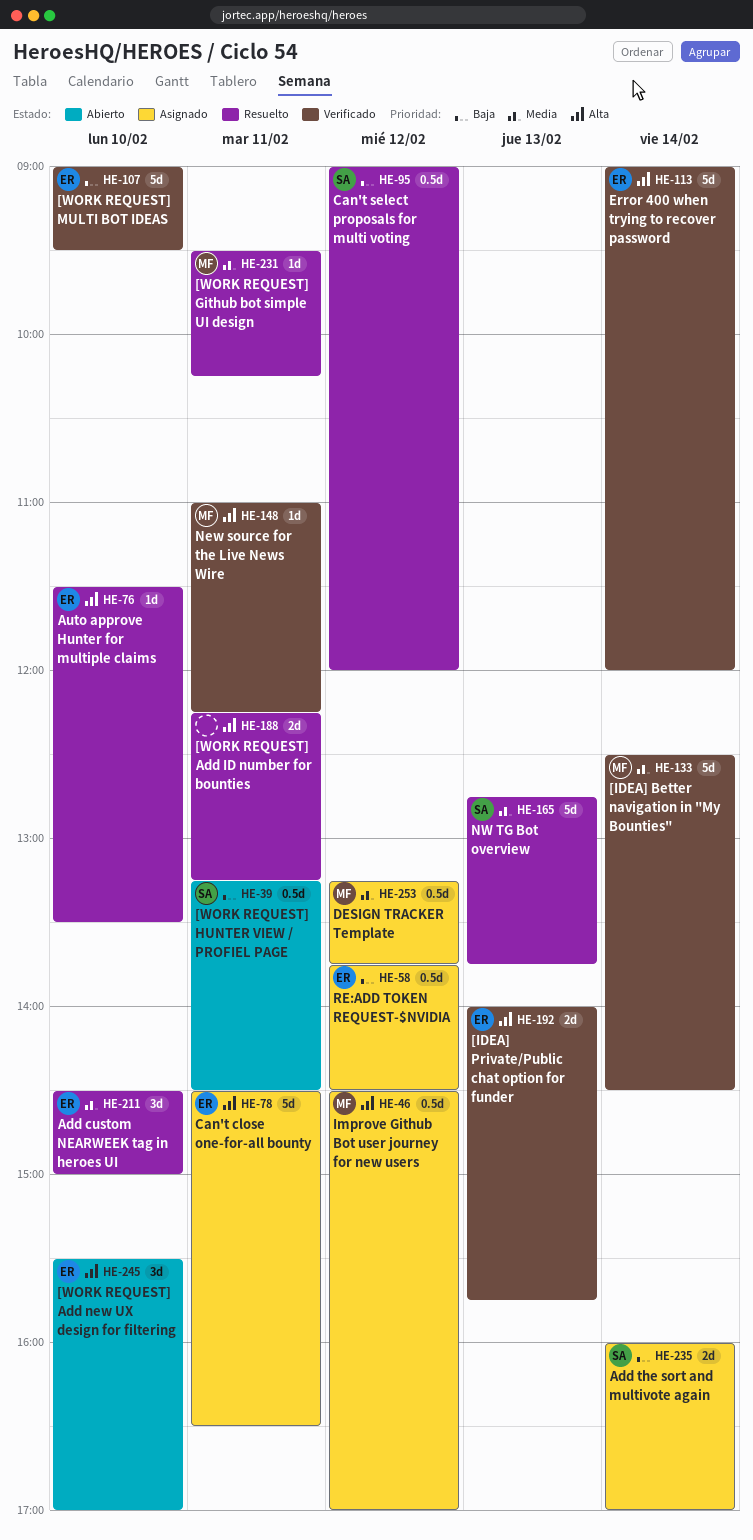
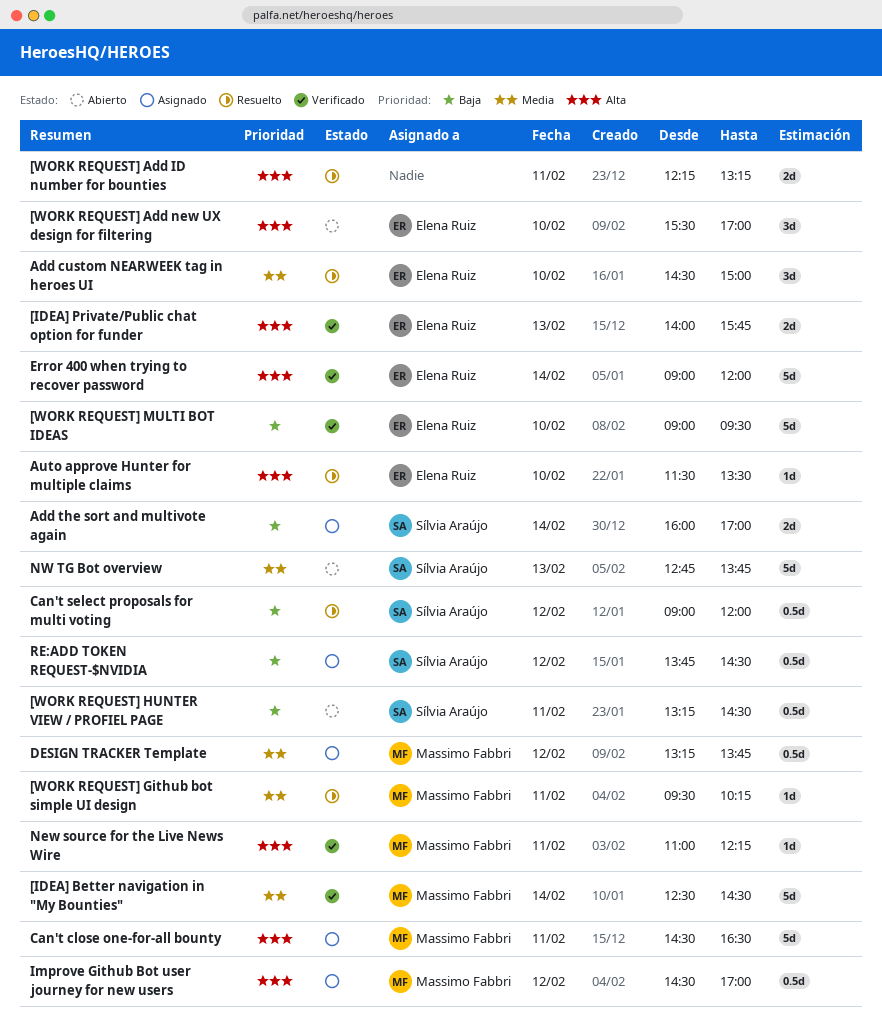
Can't close one-for-all bounty, owner: Elena Ruiz -> Massimo Fabbri
NW TG Bot overview, status: Resuelto -> Abierto
RE:ADD TOKEN REQUEST-$NVIDIA, owner: Elena Ruiz -> Sílvia Araújo

